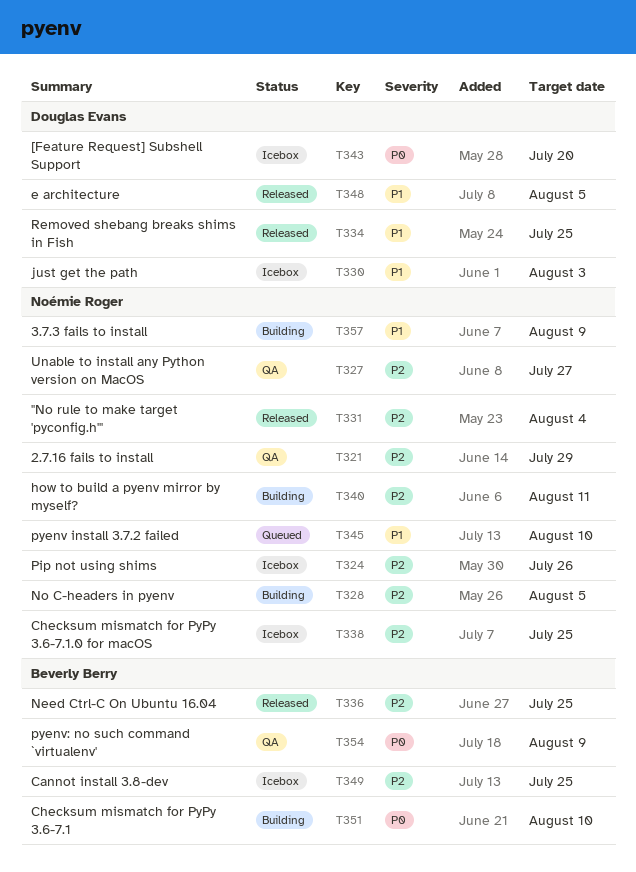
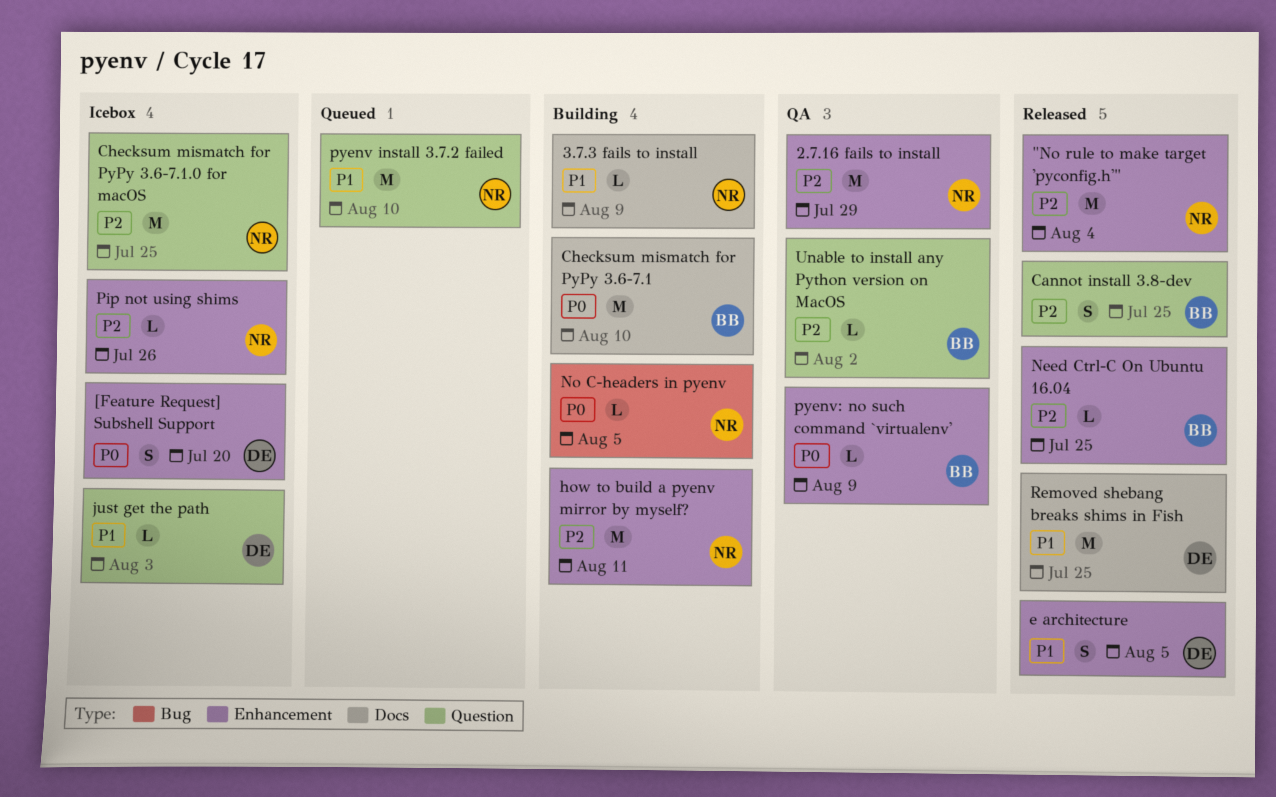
Cannot install 3.8-dev, status: Icebox -> Released
No C-headers in pyenv, priority: P2 -> P0
Unable to install any Python version on MacOS, owner: Noémie Roger -> Beverly Berry
Unable to install any Python version on MacOS, due: Jul 27 -> Aug 2

